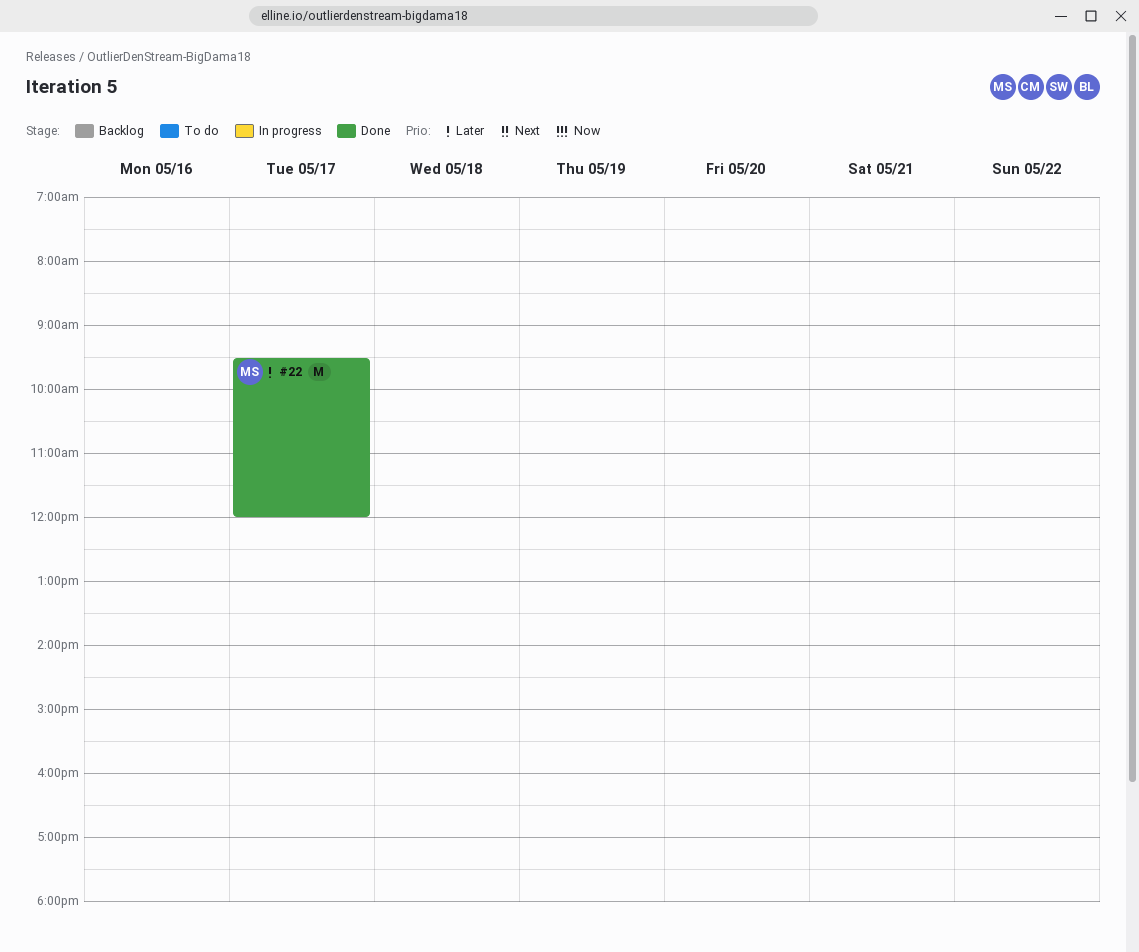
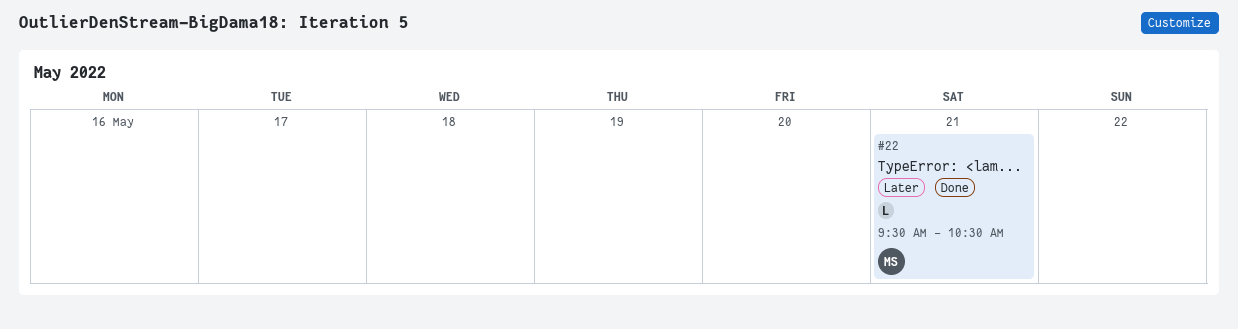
#22, estimate: M -> L
#22, day: May 17 -> May 21
#22, ends: 12:00 -> 10:30

